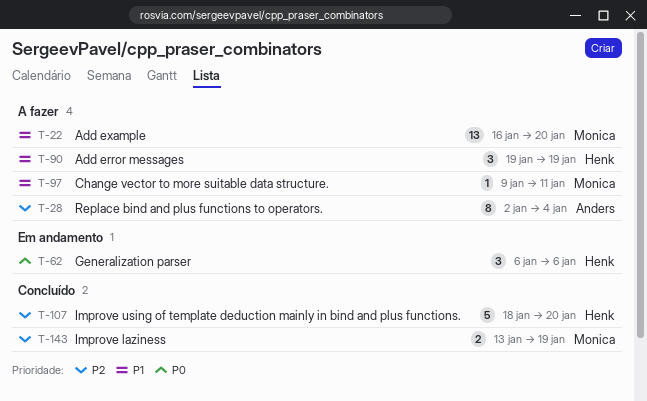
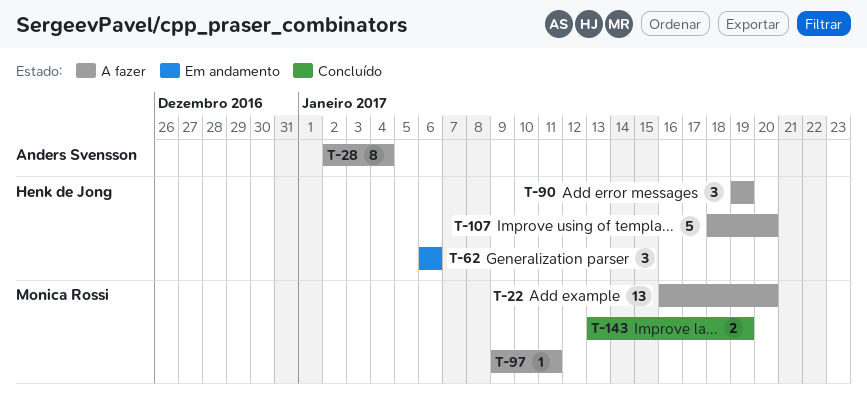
T-107, status: Concluído -> A fazer

